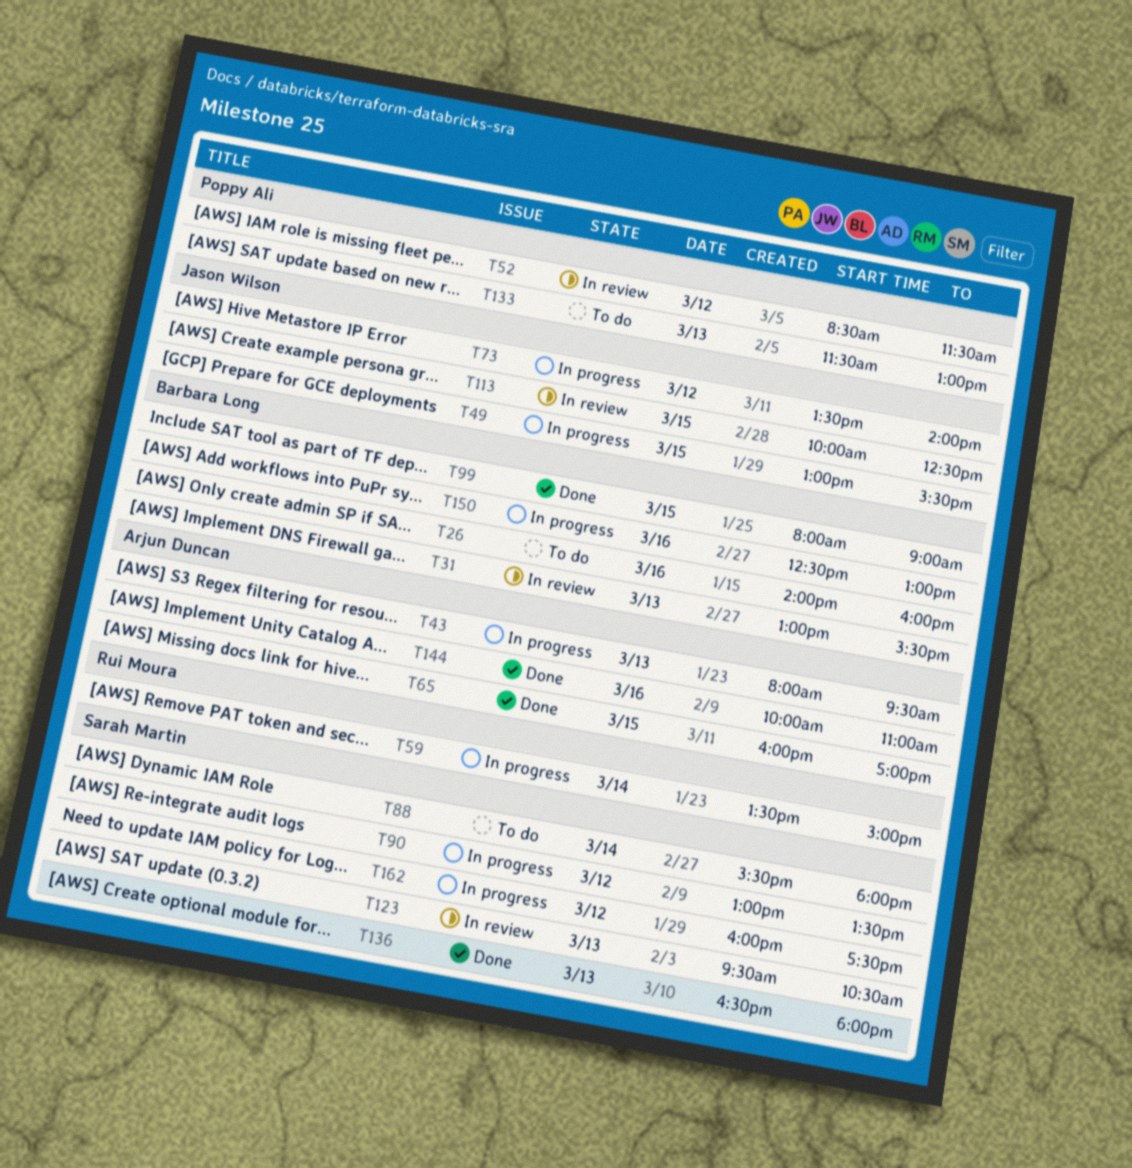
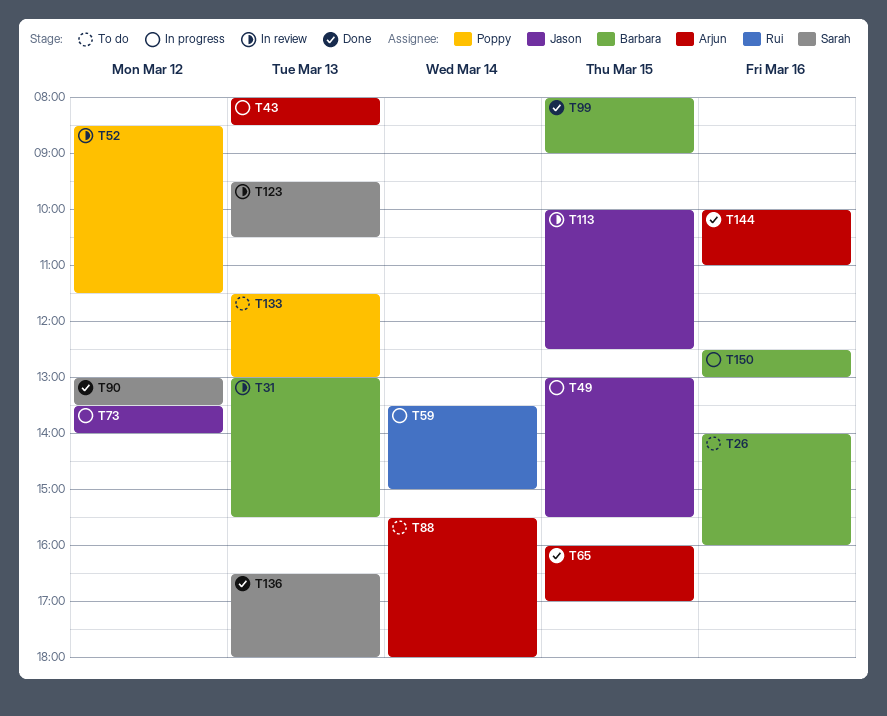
T43, ends: 09:30 -> 08:30
T88, owner: Sarah Martin -> Arjun Duncan
T90, status: In progress -> Done
T162: present -> none

